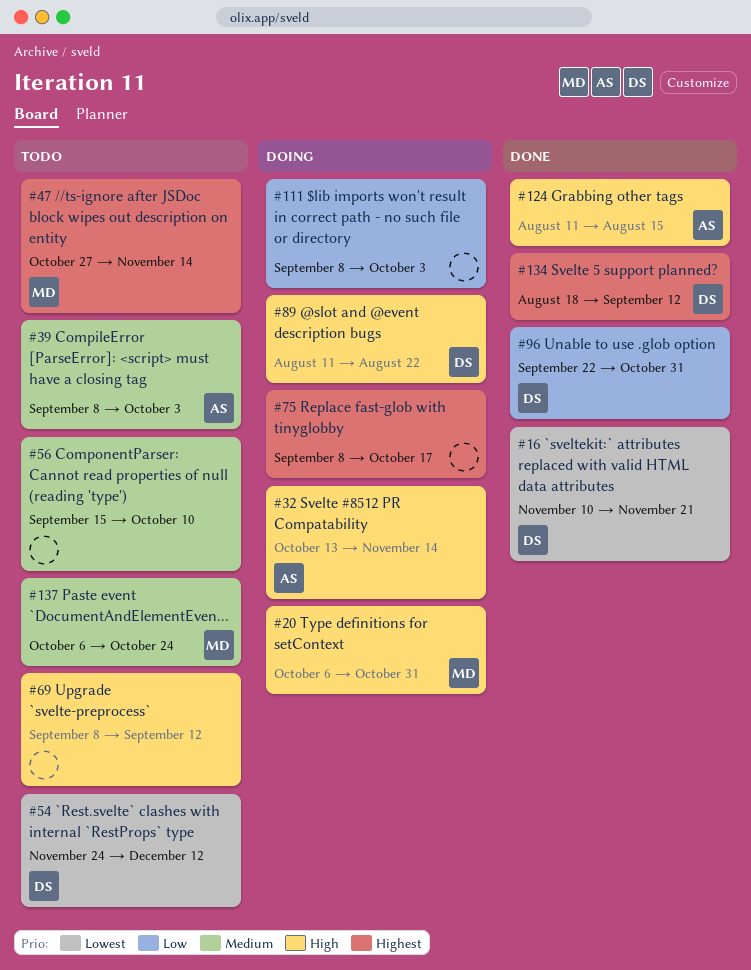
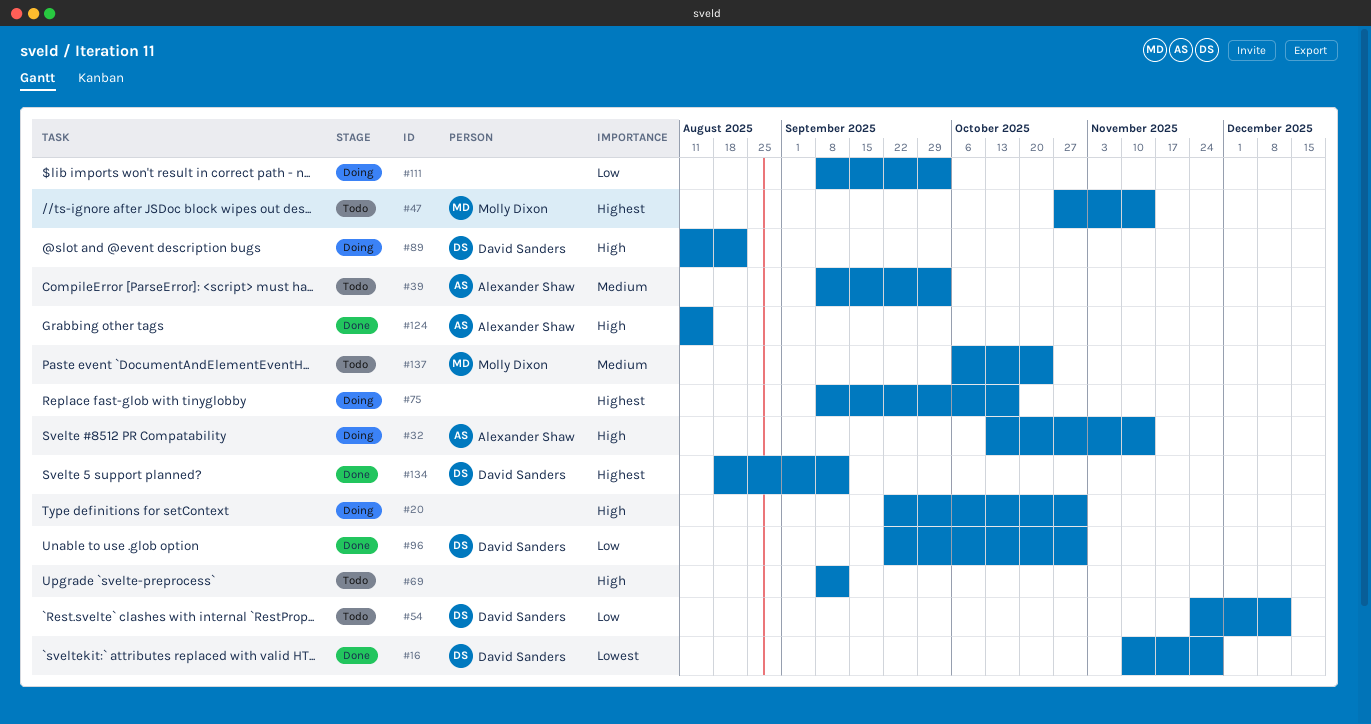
#16, due: Nov 21 -> Nov 28
#20, owner: Molly Dixon -> none
#20, start: Oct 6 -> Sep 22
#54, priority: Lowest -> Low
#56: present -> none

